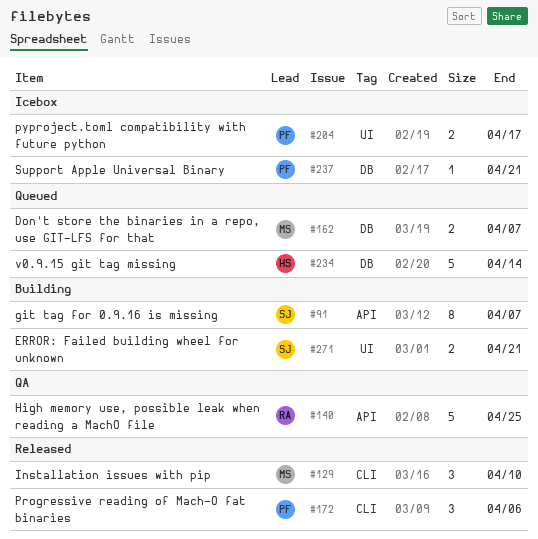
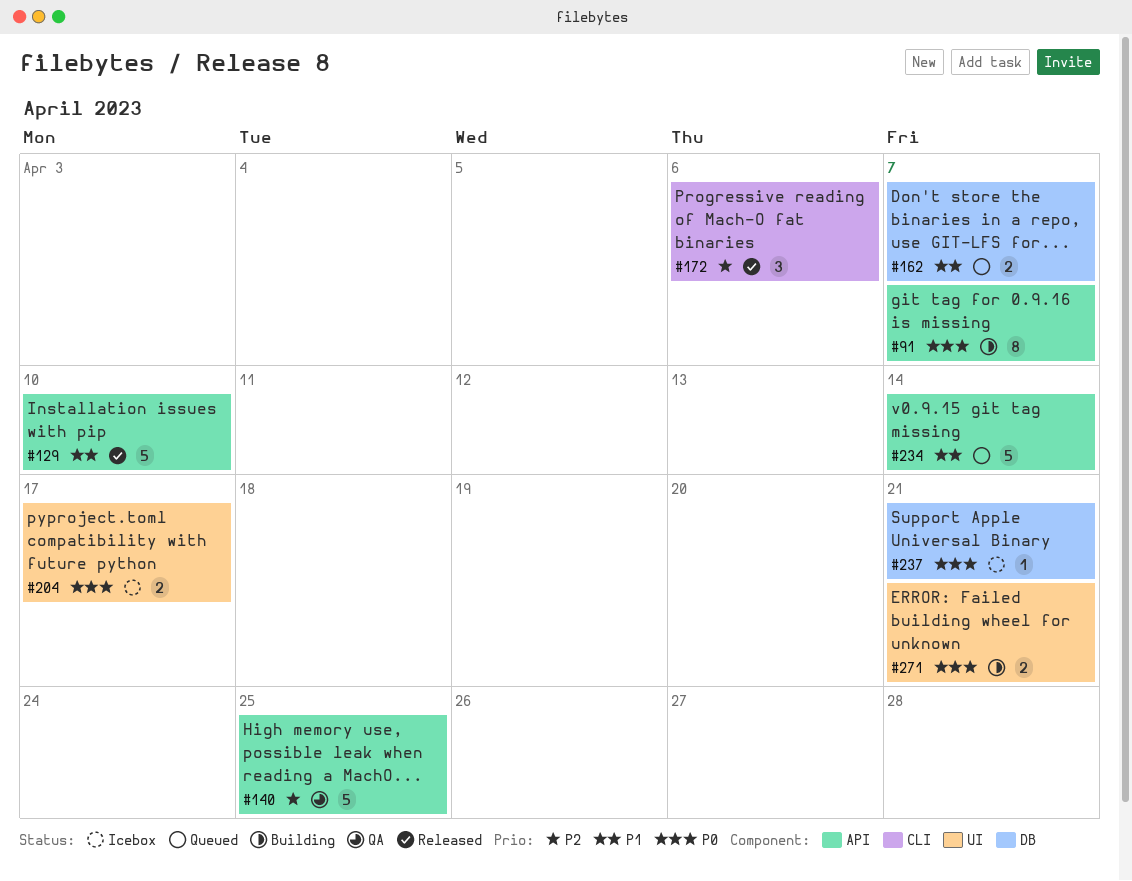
#129, label: CLI -> API
#129, estimate: 3 -> 5
#234, label: DB -> API

